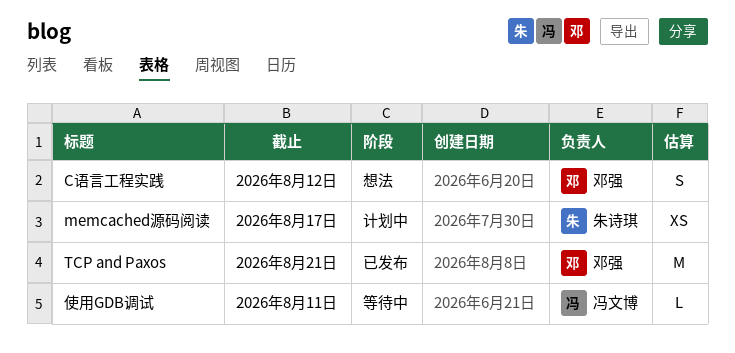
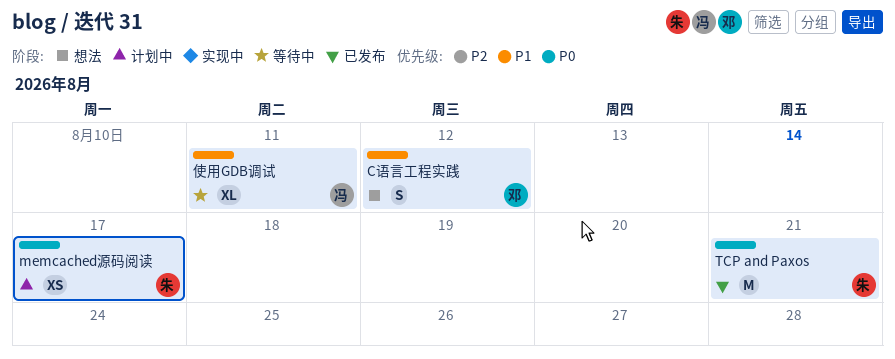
TCP and Paxos, owner: 邓强 -> 朱诗琪
使用GDB调试, estimate: L -> XL

